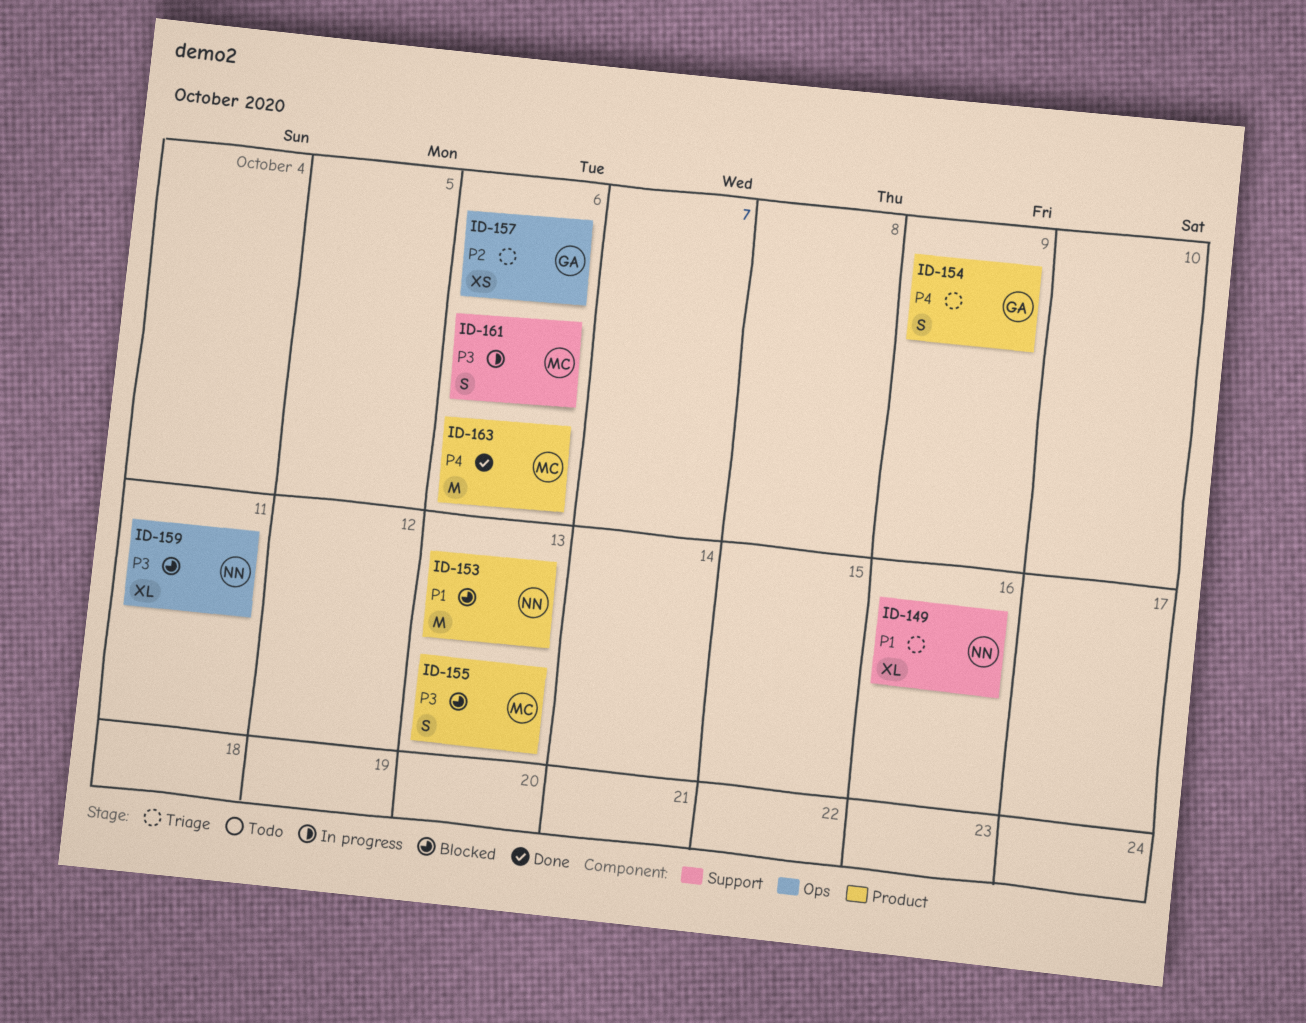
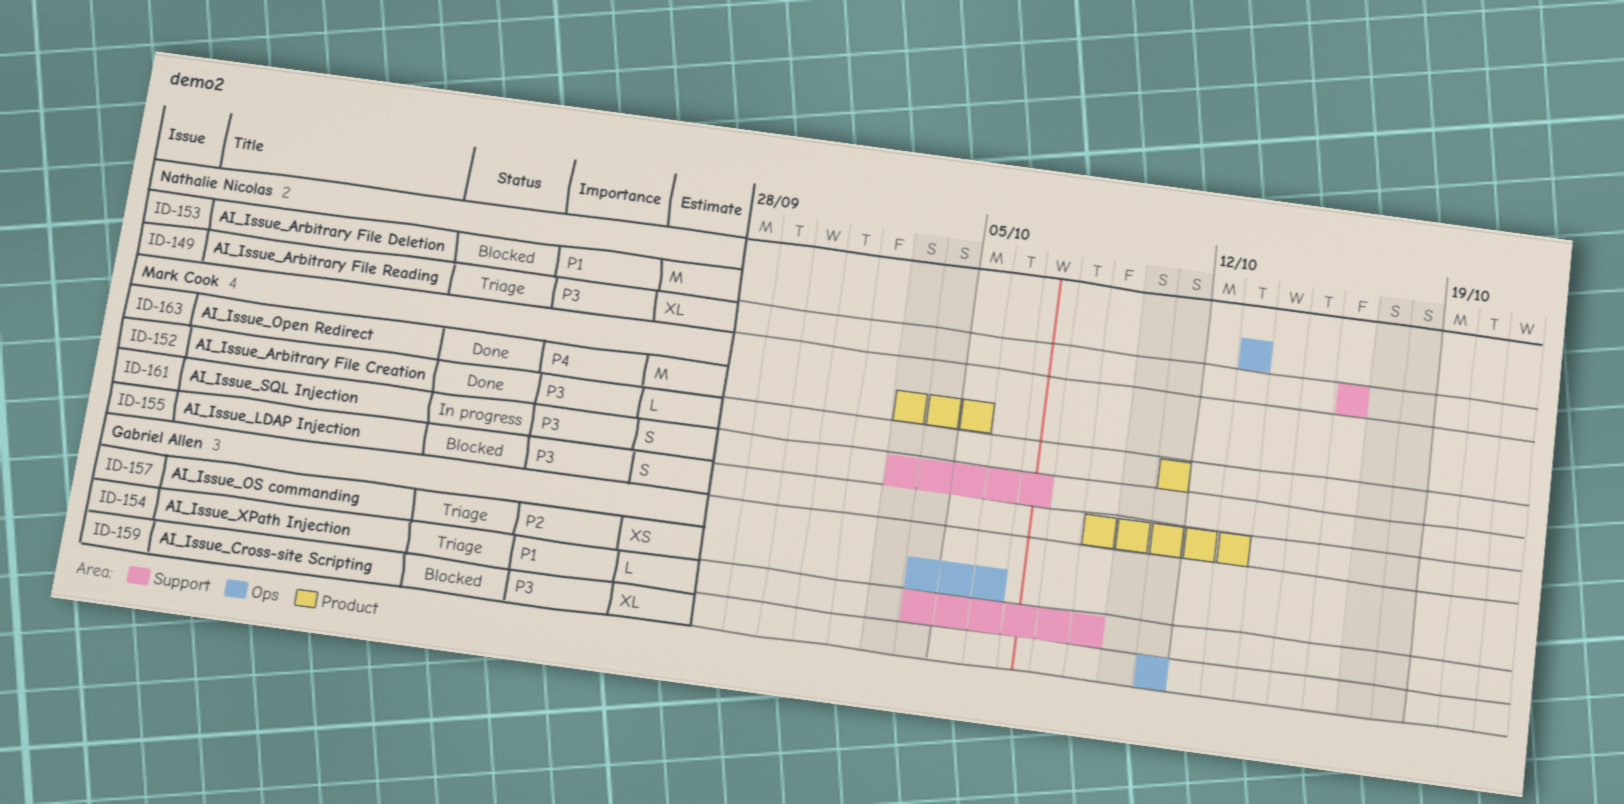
ID-149, priority: P1 -> P3
ID-152: none -> present
ID-153, label: Product -> Ops
ID-154, priority: P4 -> P1
ID-154, label: Product -> Support
ID-154, estimate: S -> L
ID-159, owner: Nathalie Nicolas -> Gabriel Allen
ID-161, due: Oct 6 -> Oct 7
ID-163, due: Oct 6 -> Oct 5

